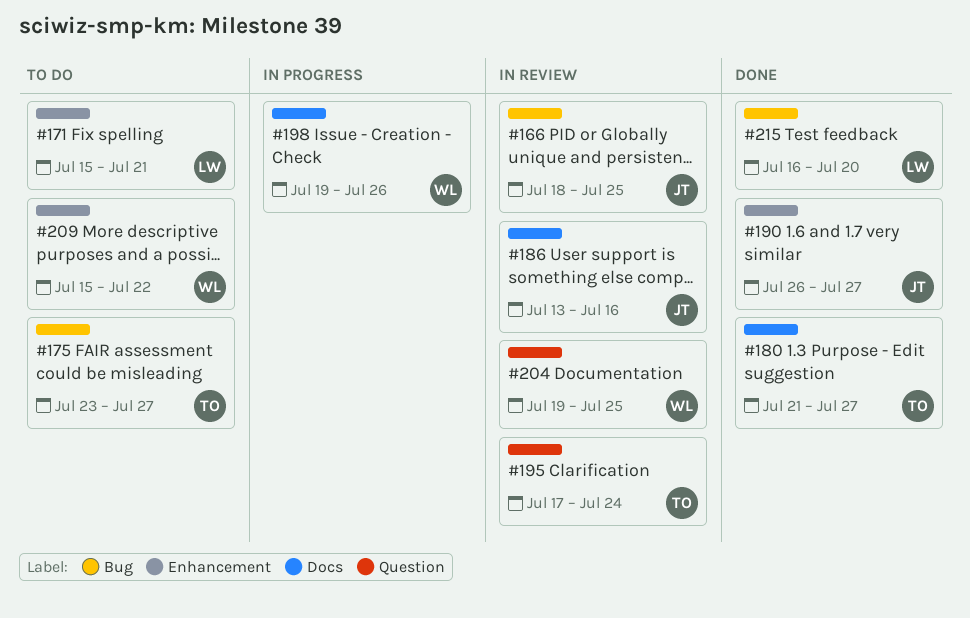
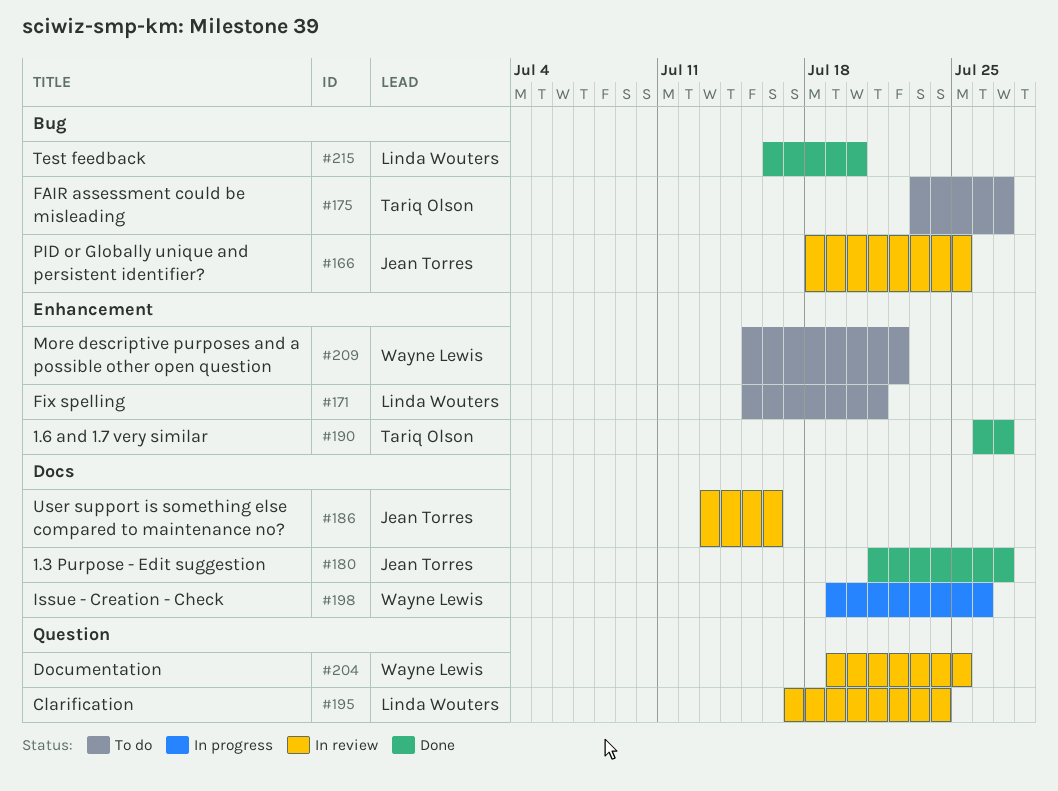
#180, owner: Tariq Olson -> Jean Torres
#190, owner: Jean Torres -> Tariq Olson
#195, owner: Tariq Olson -> Linda Wouters

